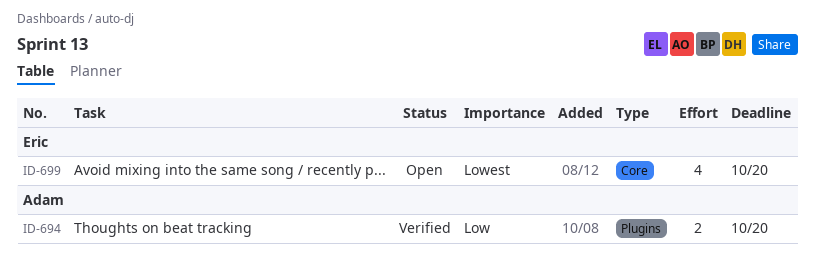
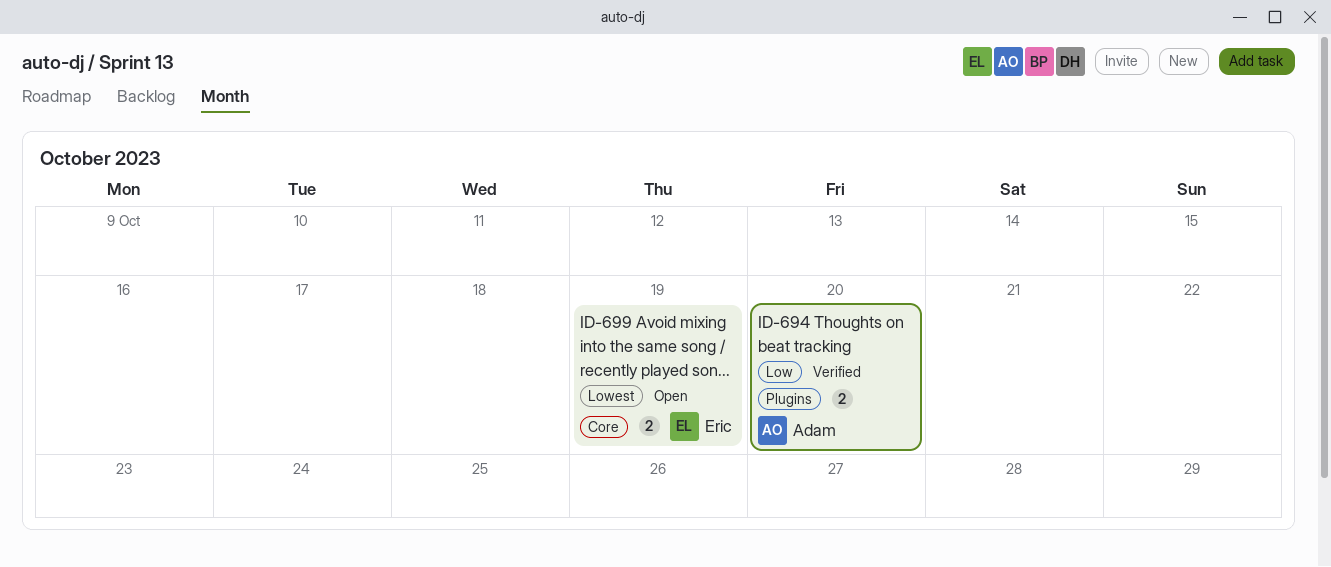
ID-699, estimate: 4 -> 2
ID-699, due: Oct 20 -> Oct 19

